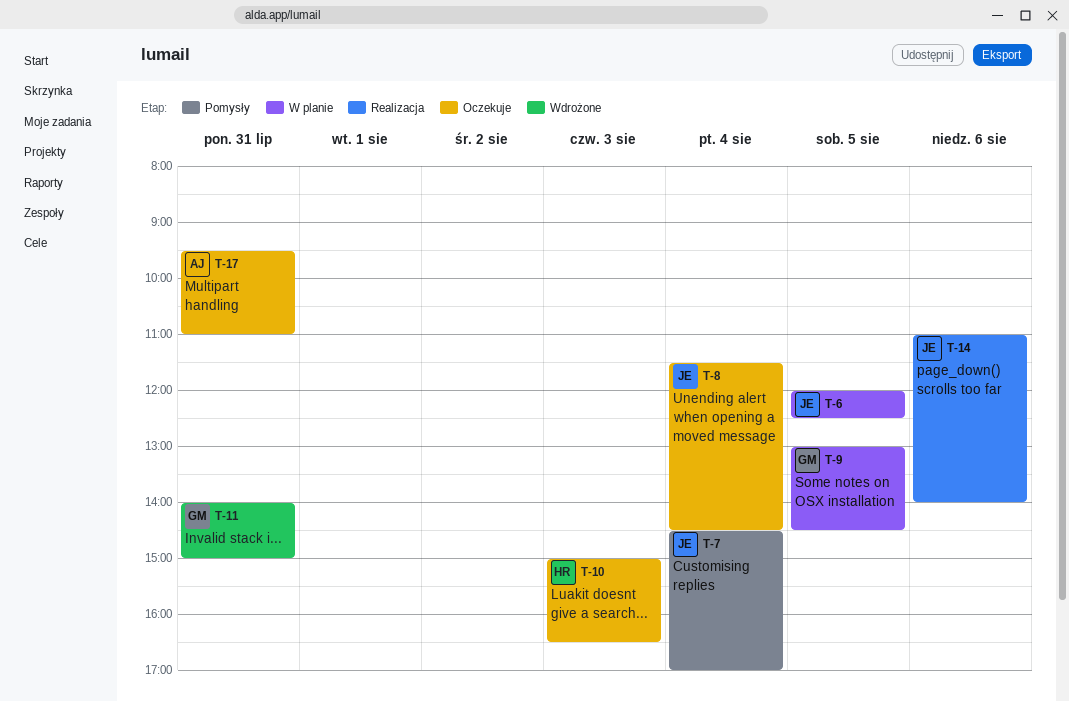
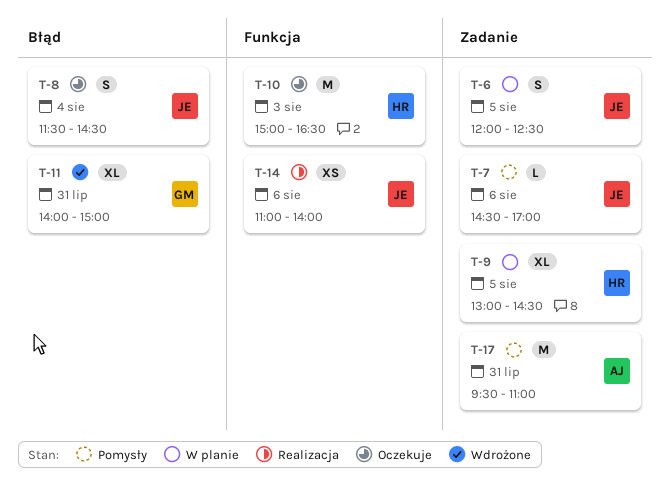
T-7, day: Aug 4 -> Aug 6
T-9, owner: GM -> HR
T-17, status: Oczekuje -> Pomysły

